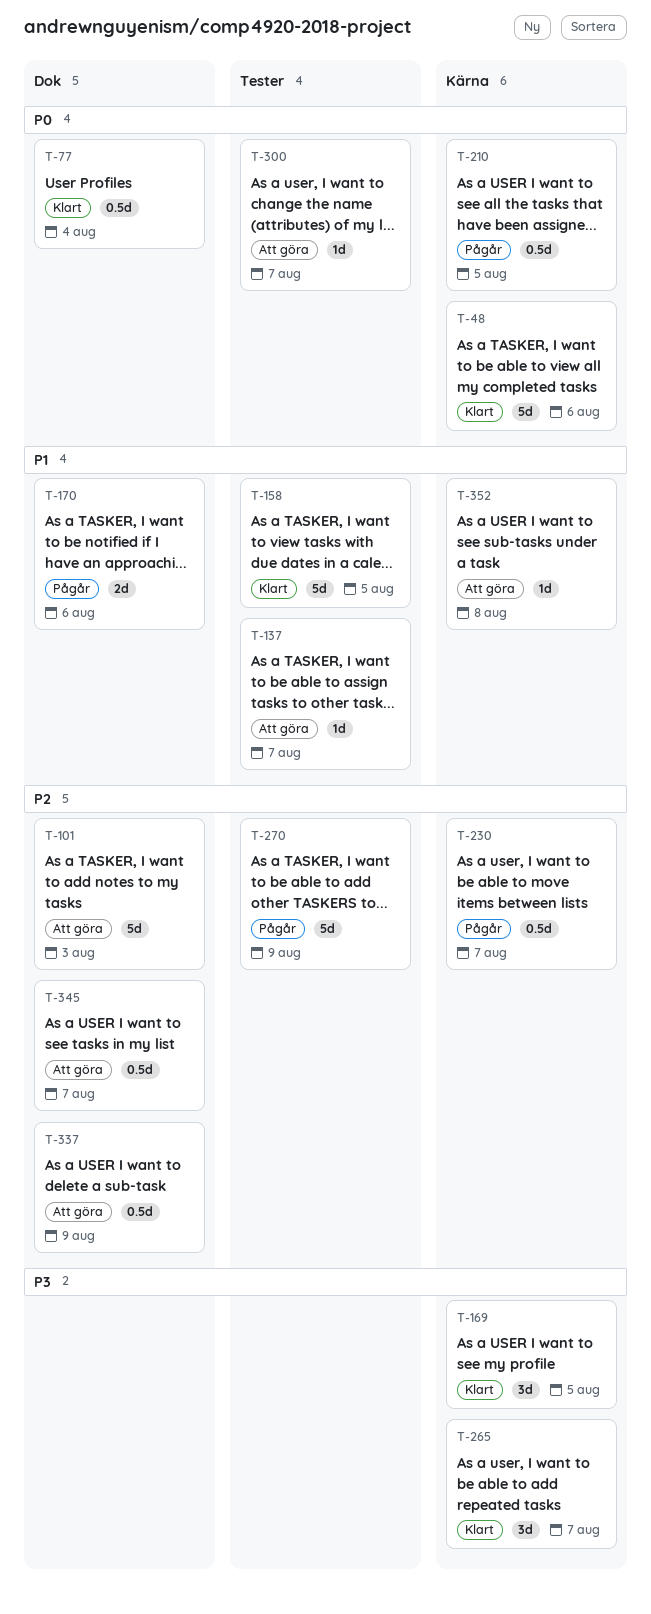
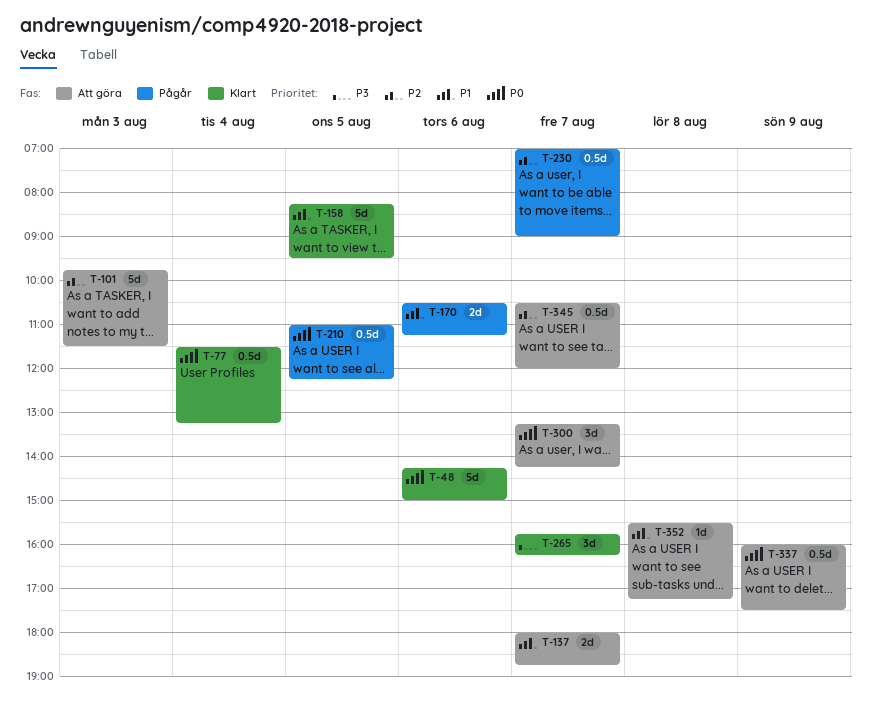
T-137, estimate: 1d -> 2d
T-169: present -> none
T-270: present -> none
T-300, estimate: 1d -> 3d
T-337, priority: P2 -> P0

